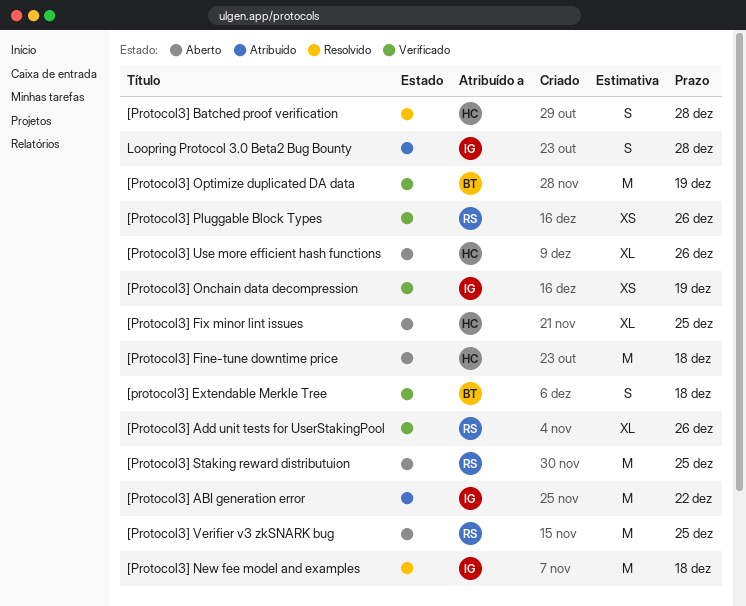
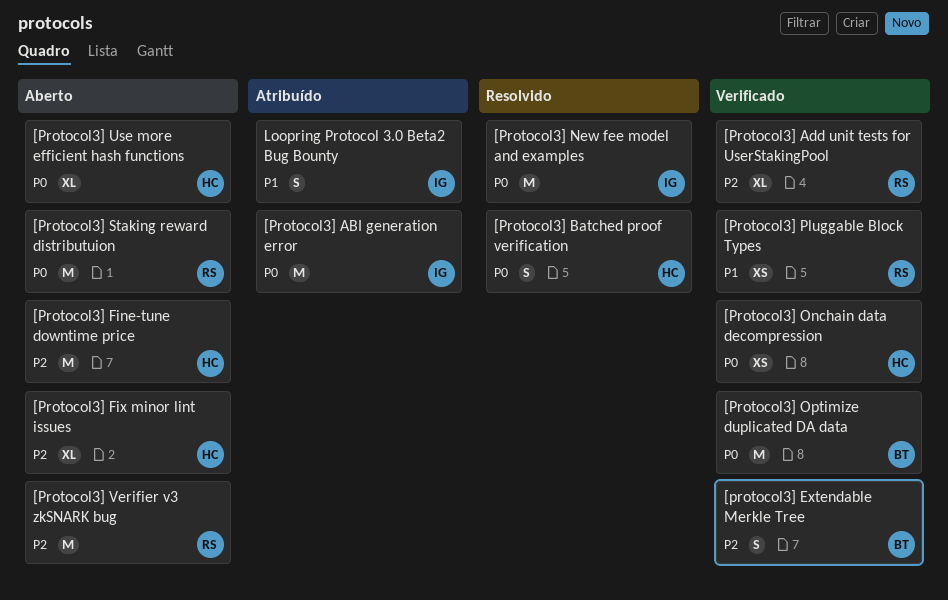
[Protocol3] Onchain data decompression, owner: IG -> HC

